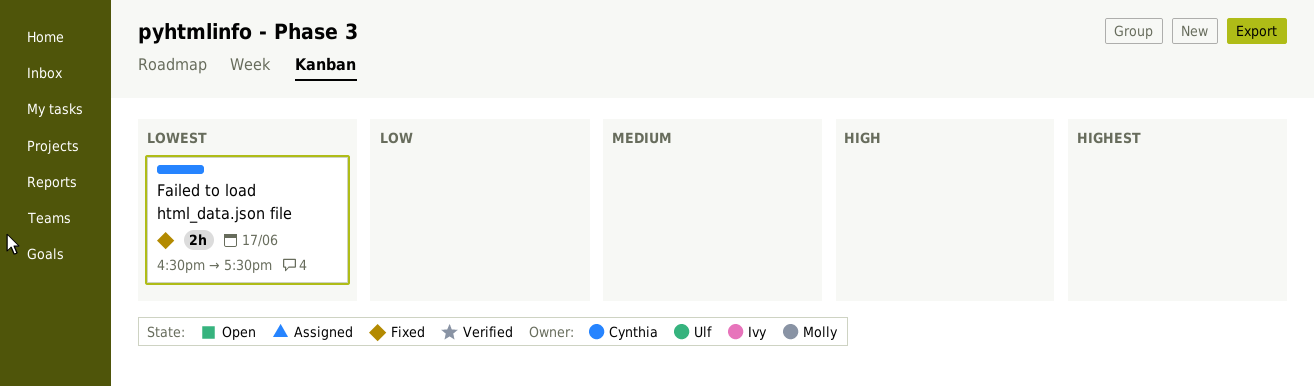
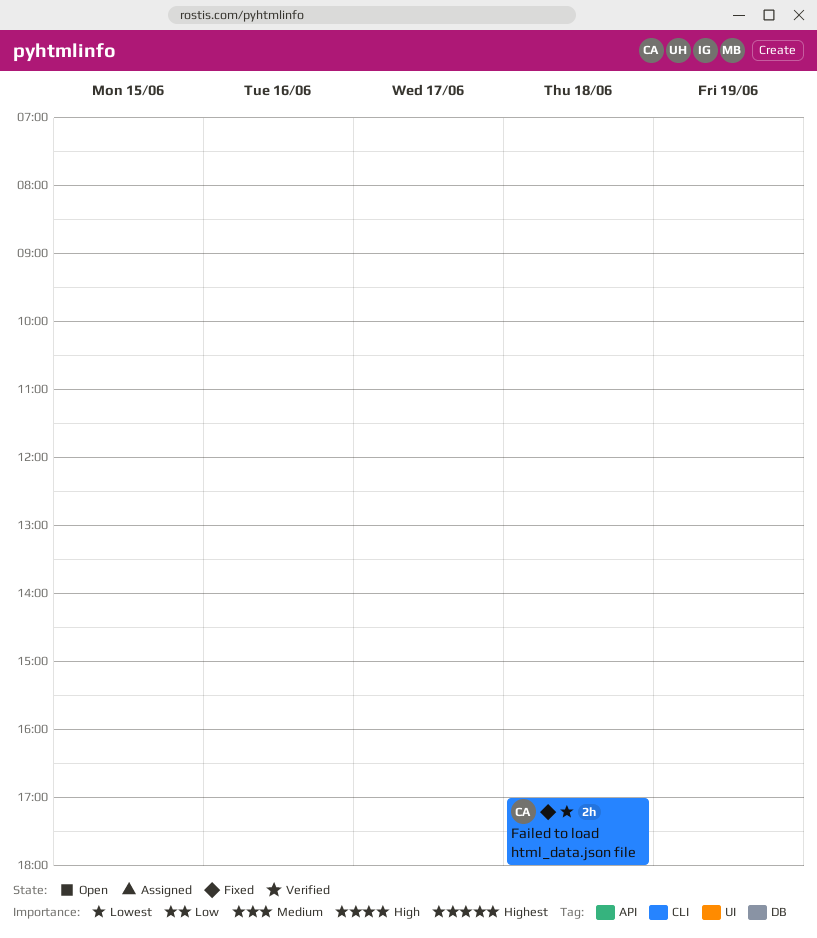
Failed to load html_data.json file, day: Jun 17 -> Jun 18
Failed to load html_data.json file, begins: 16:30 -> 17:00
Failed to load html_data.json file, ends: 17:30 -> 18:00

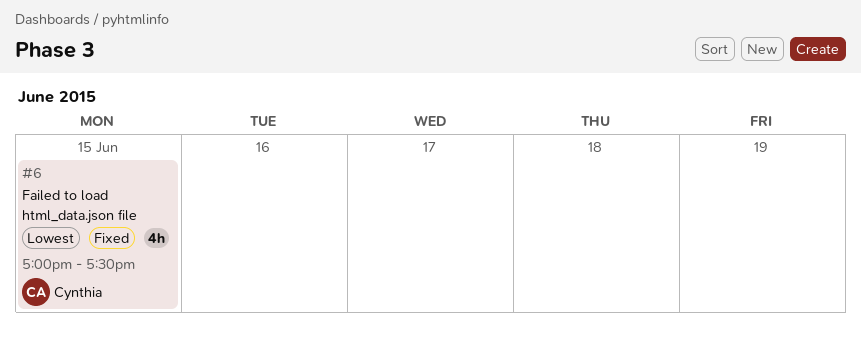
Failed to load html_data.json file, estimate: 2h -> 4h
Failed to load html_data.json file, day: Jun 18 -> Jun 15
Failed to load html_data.json file, ends: 18:00 -> 17:30

